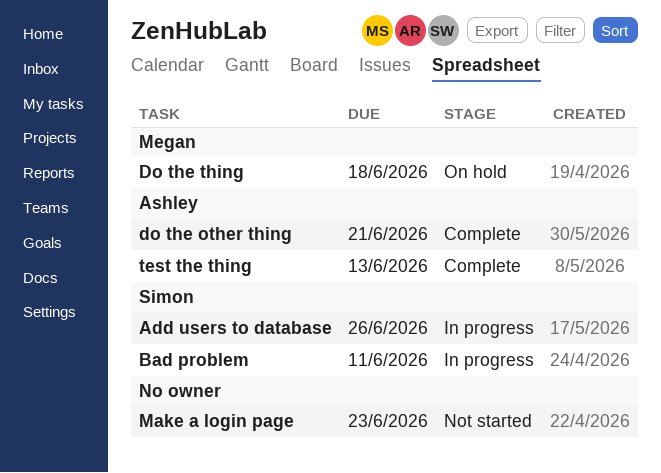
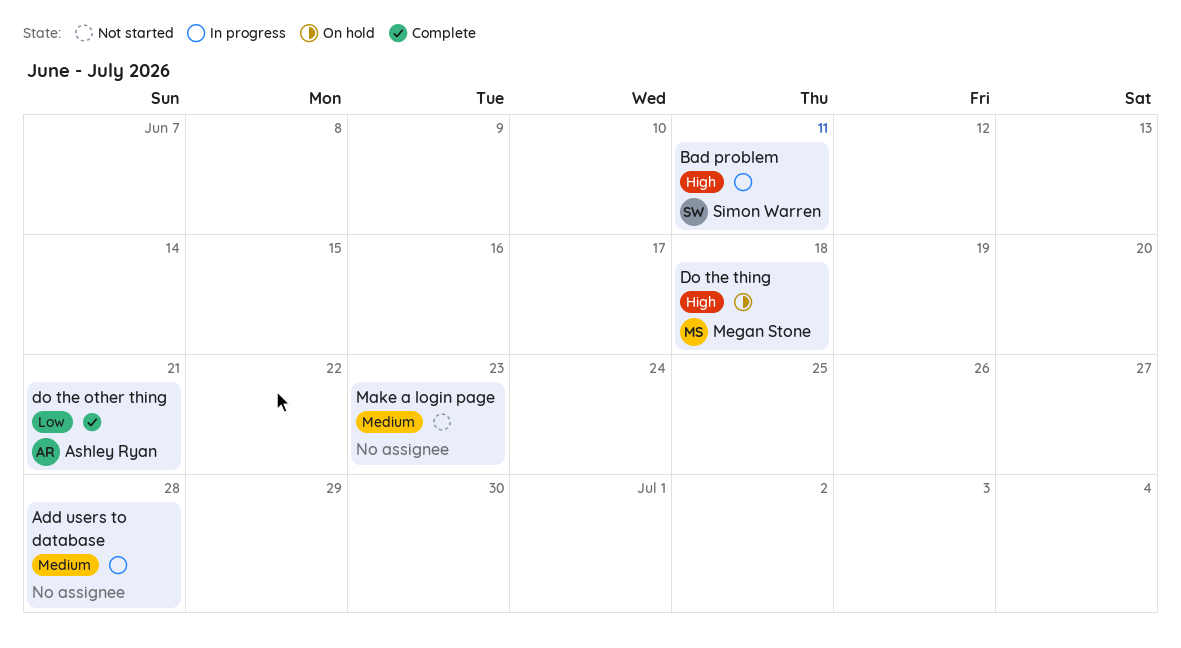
Add users to database, owner: Simon Warren -> none
Add users to database, due: Jun 26 -> Jun 28
test the thing: present -> none

